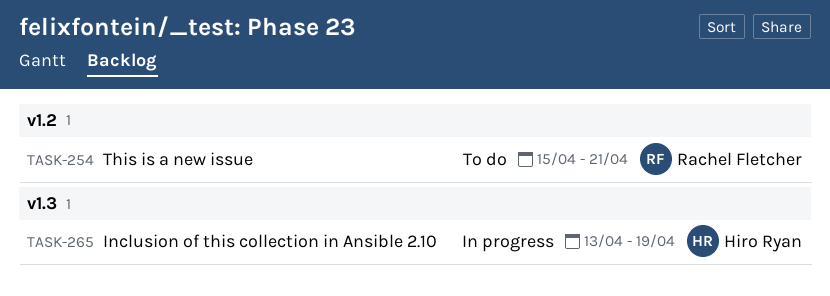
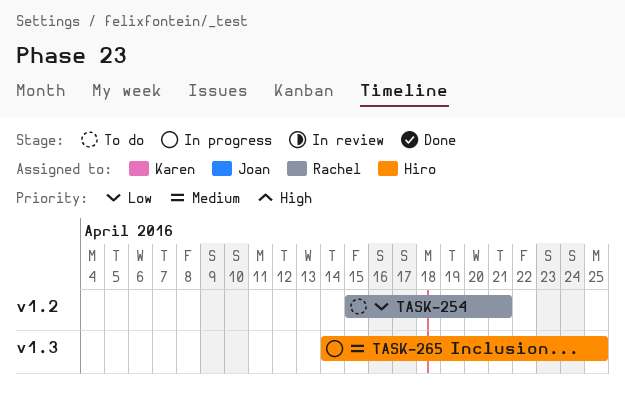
TASK-265, start: Apr 13 -> Apr 14
TASK-265, due: Apr 19 -> Apr 25

